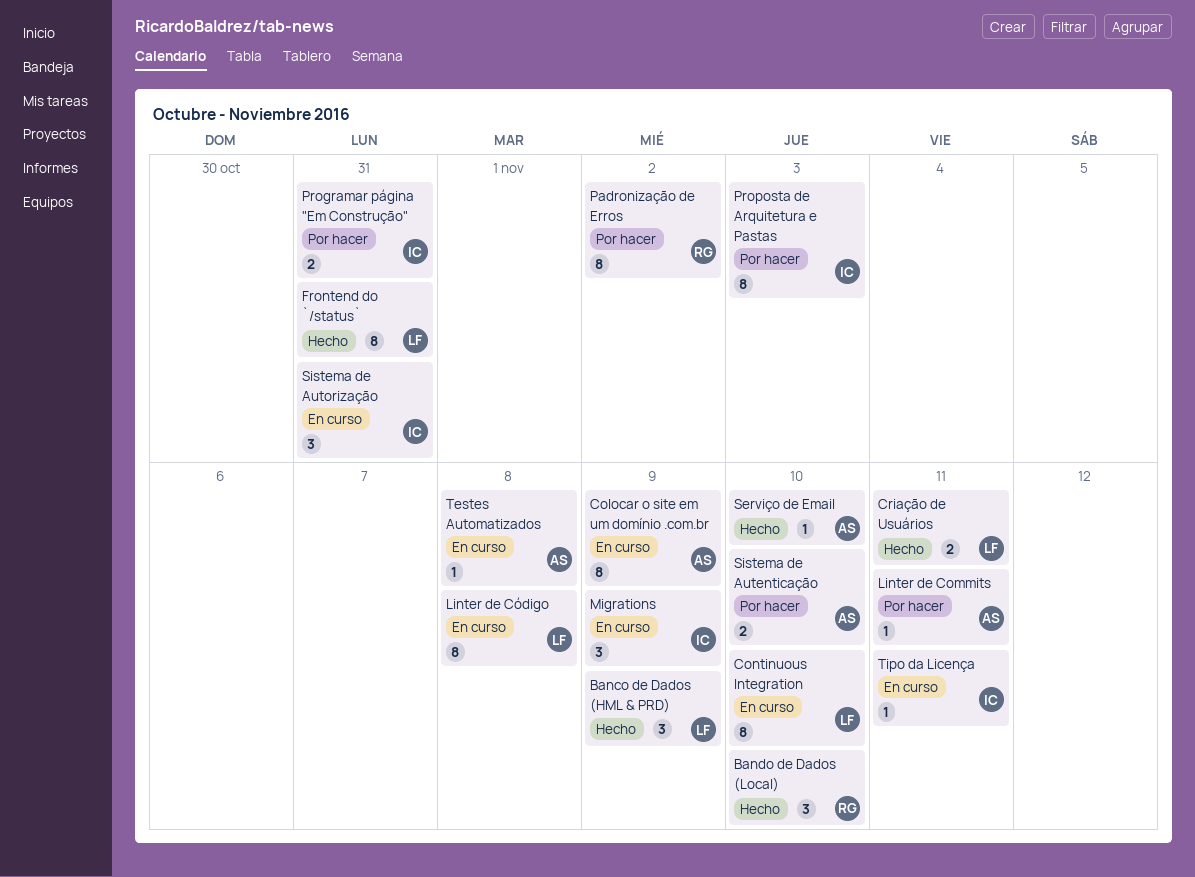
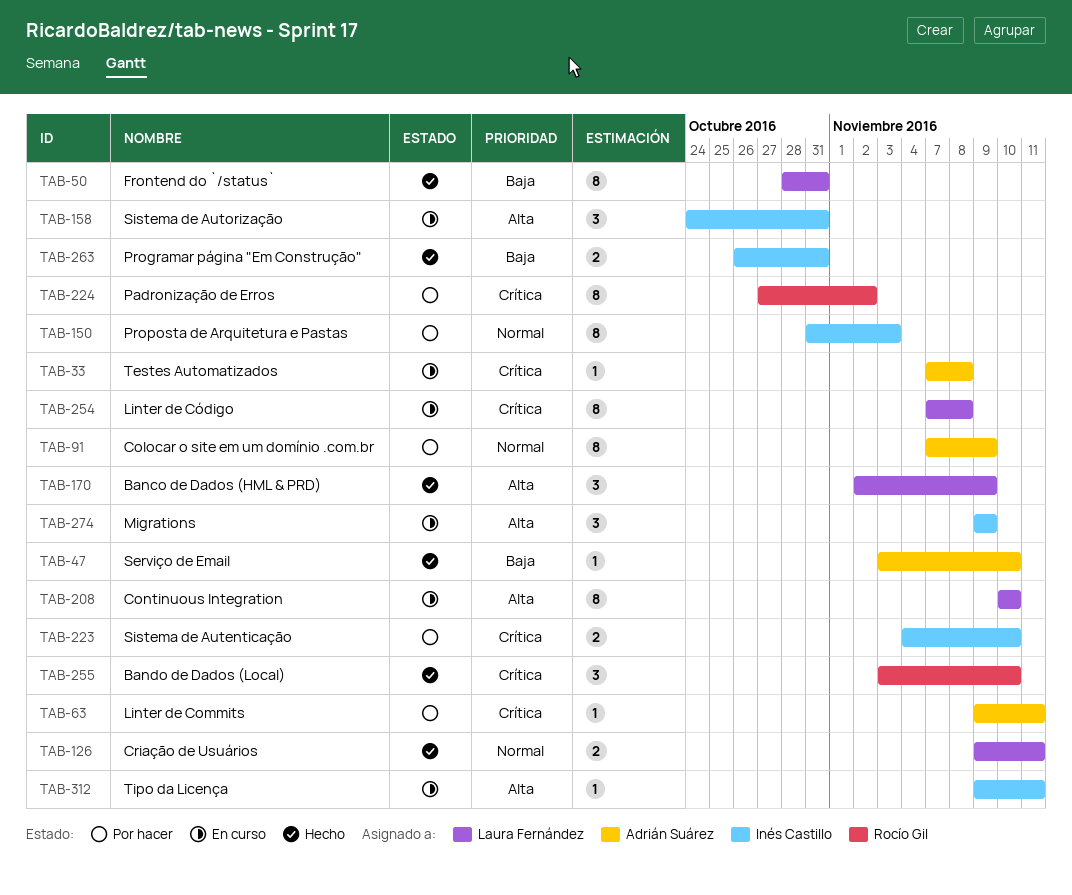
Colocar o site em um domínio .com.br, status: En curso -> Por hacer
Programar página "Em Construção", status: Por hacer -> Hecho
Sistema de Autenticação, owner: Adrián Suárez -> Inés Castillo

